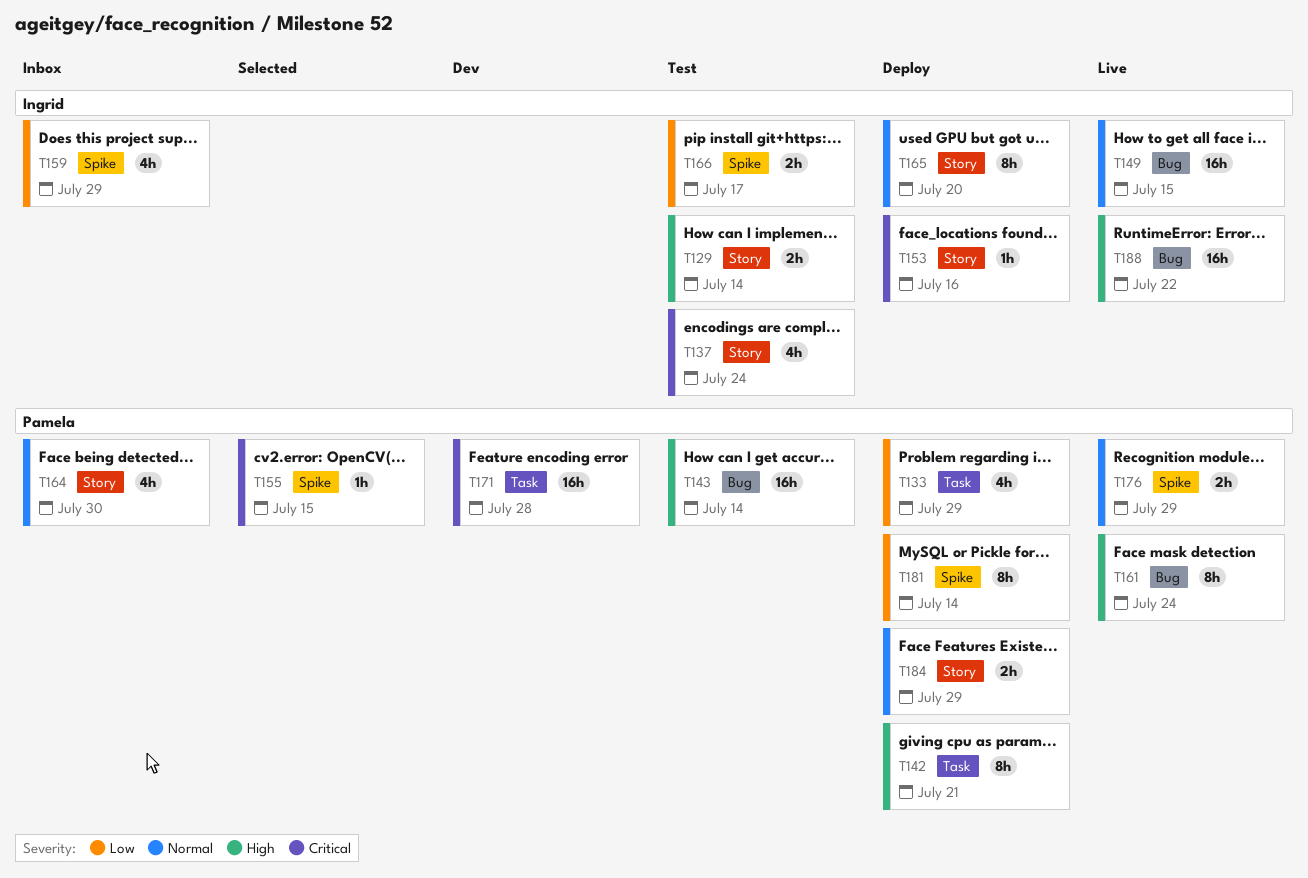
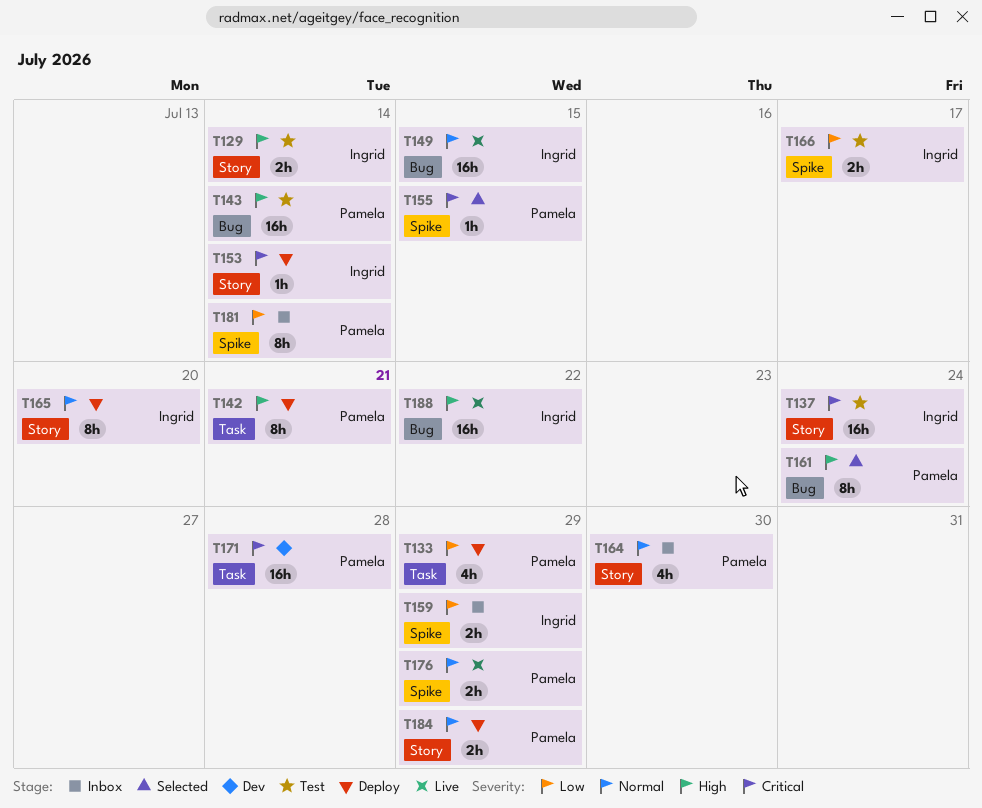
T137, estimate: 4h -> 16h
T153, due: Jul 16 -> Jul 14
T159, estimate: 4h -> 2h
T161, status: Live -> Selected
T181, status: Deploy -> Inbox

